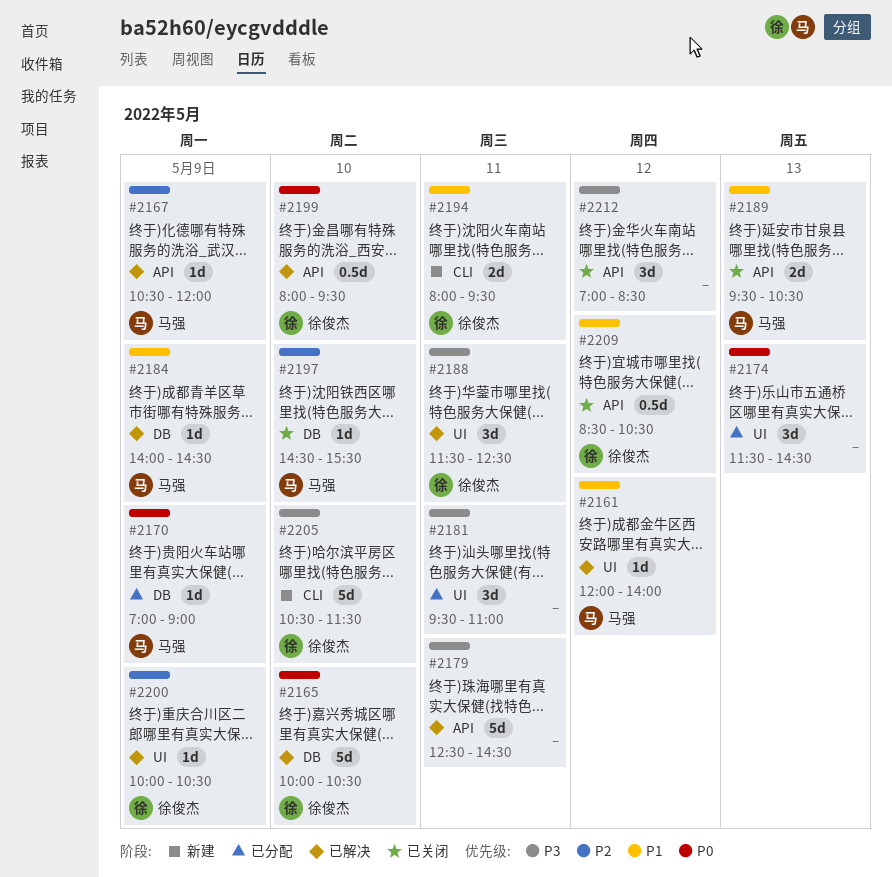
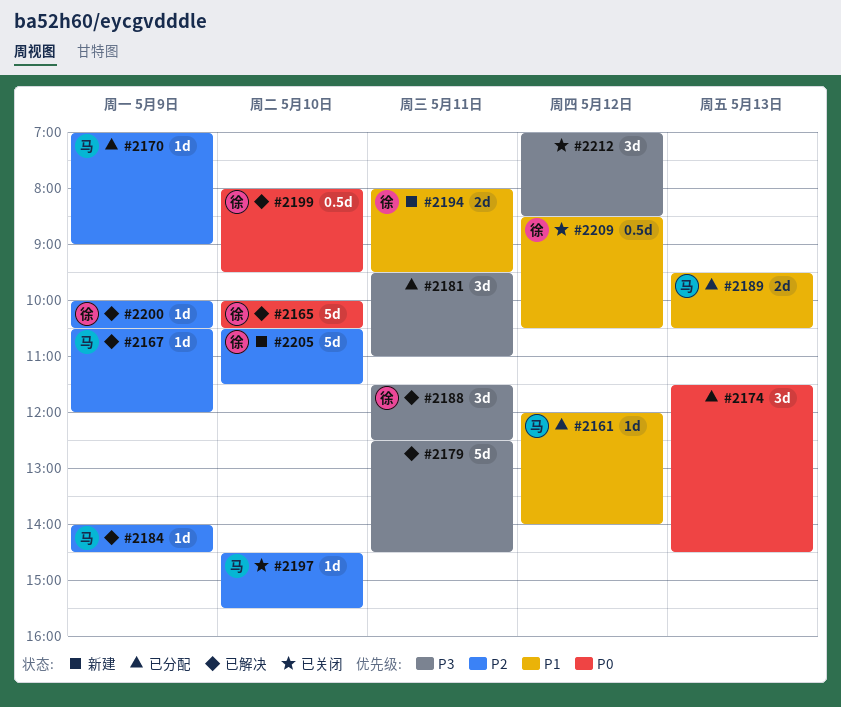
#2161, status: 已解决 -> 已分配
#2170, priority: P0 -> P2
#2184, priority: P1 -> P2
#2189, status: 已关闭 -> 已分配
#2205, priority: P3 -> P2

